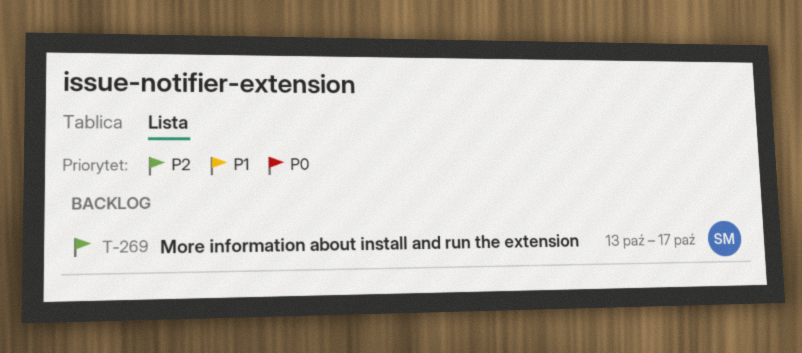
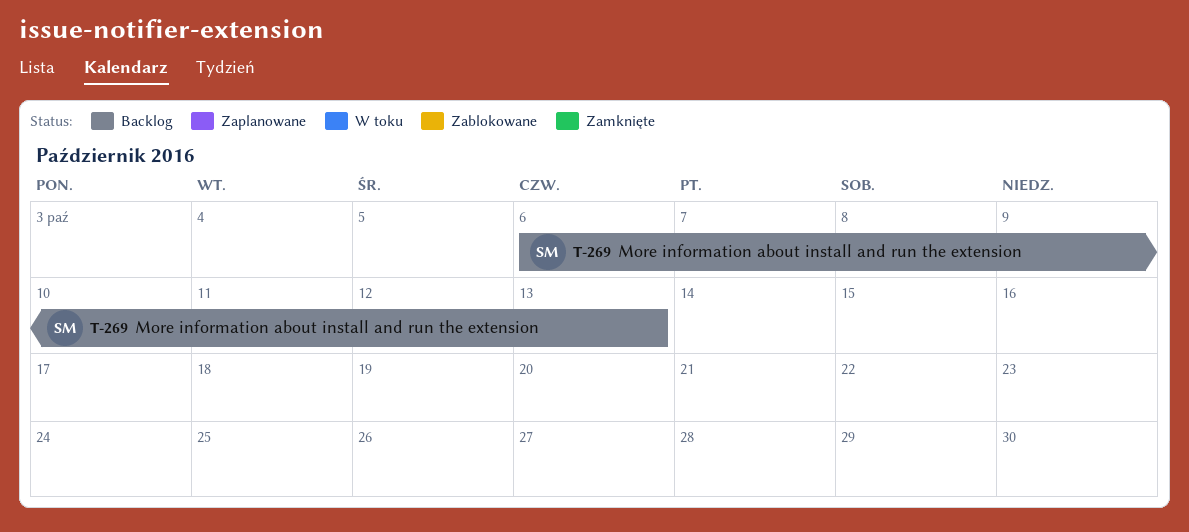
T-269, start: Oct 13 -> Oct 6
T-269, due: Oct 17 -> Oct 13

